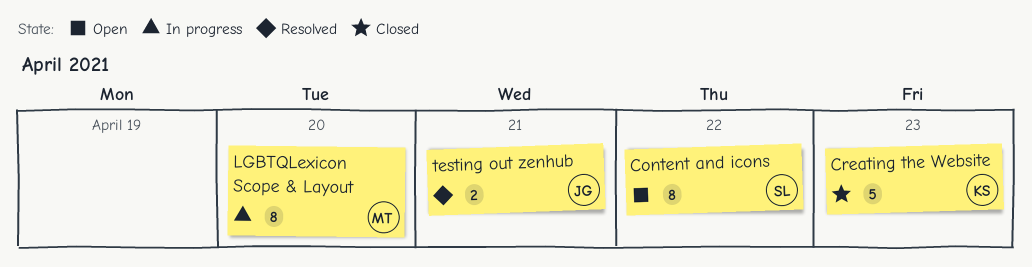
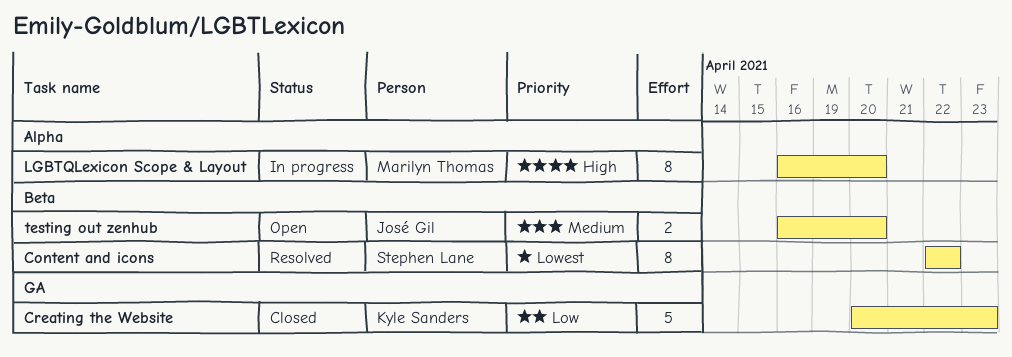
Content and icons, status: Open -> Resolved
testing out zenhub, status: Resolved -> Open
testing out zenhub, due: Apr 21 -> Apr 20

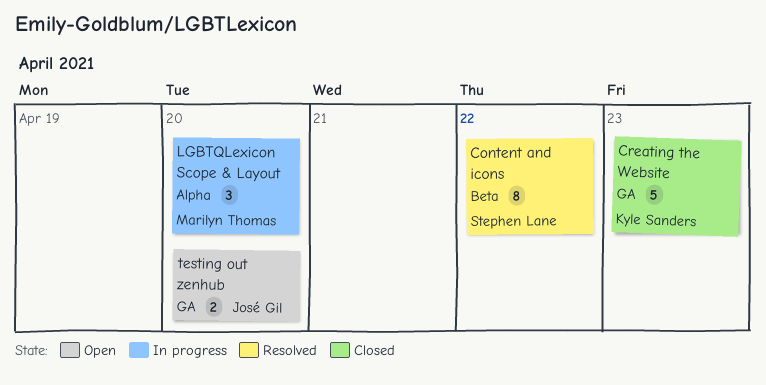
LGBTQLexicon Scope & Layout, estimate: 8 -> 3
testing out zenhub, label: Beta -> GA

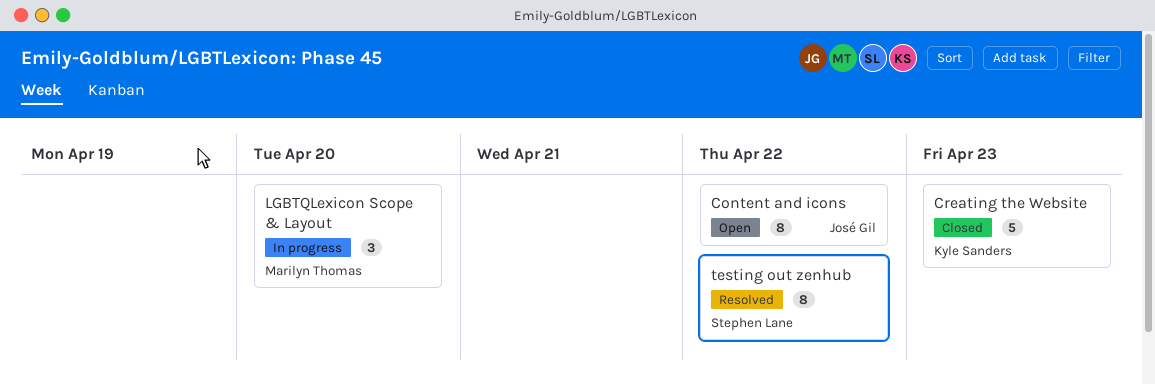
Content and icons, status: Resolved -> Open
Content and icons, owner: Stephen Lane -> José Gil
testing out zenhub, status: Open -> Resolved
testing out zenhub, owner: José Gil -> Stephen Lane
testing out zenhub, estimate: 2 -> 8
testing out zenhub, due: Apr 20 -> Apr 22

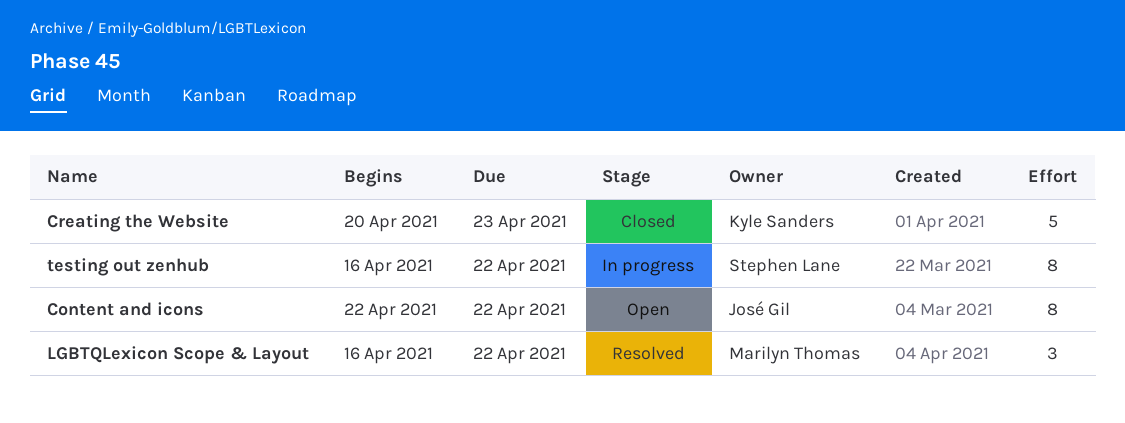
LGBTQLexicon Scope & Layout, status: In progress -> Resolved
LGBTQLexicon Scope & Layout, due: Apr 20 -> Apr 22
testing out zenhub, status: Resolved -> In progress

